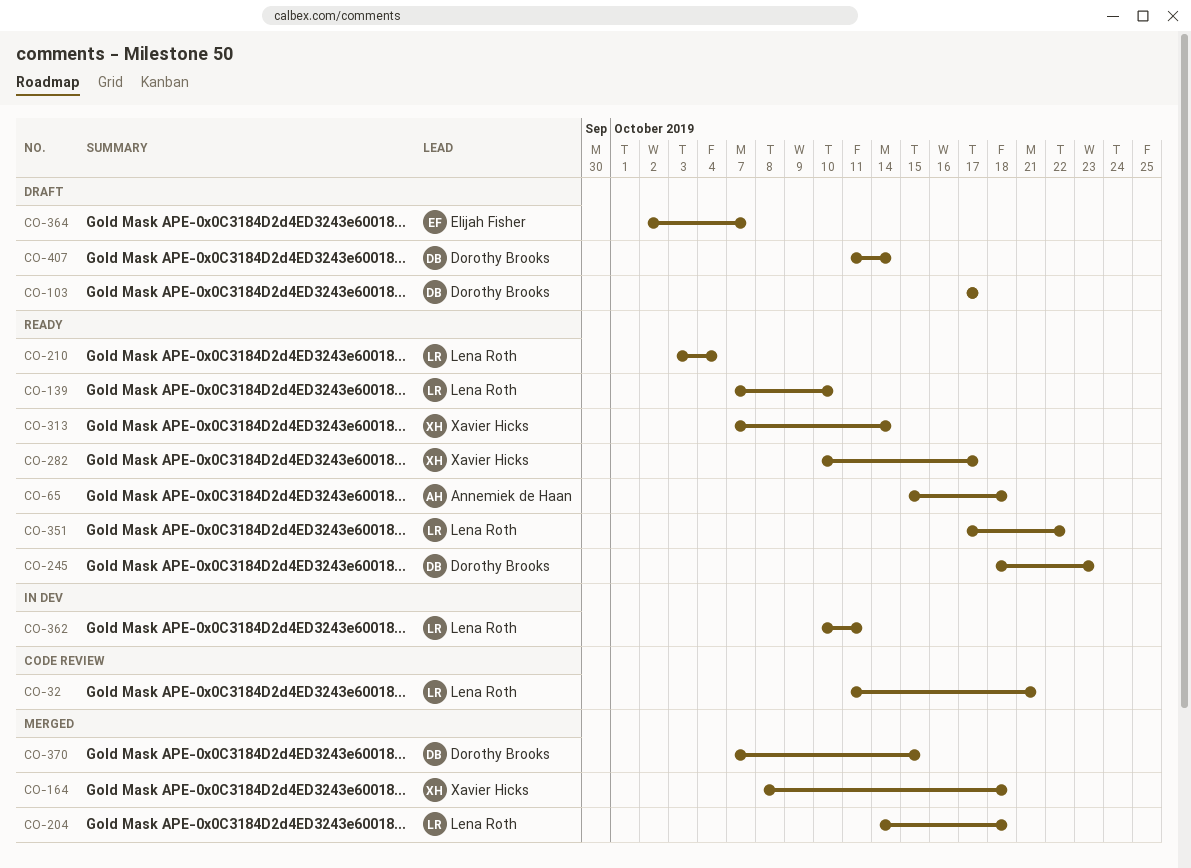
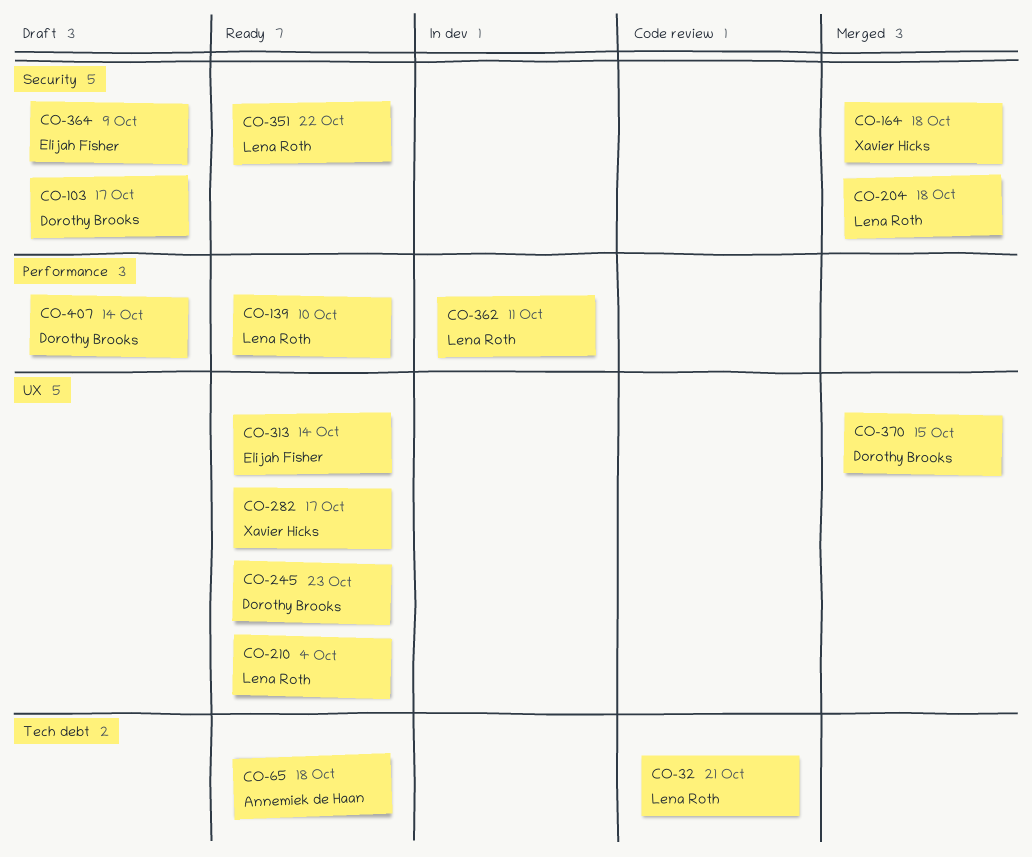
CO-313, owner: Xavier Hicks -> Elijah Fisher
CO-364, due: Oct 7 -> Oct 9

